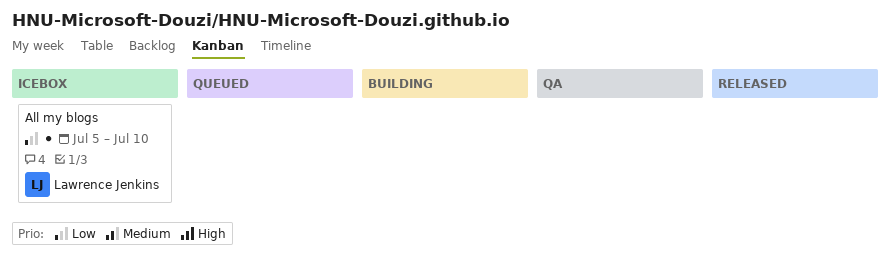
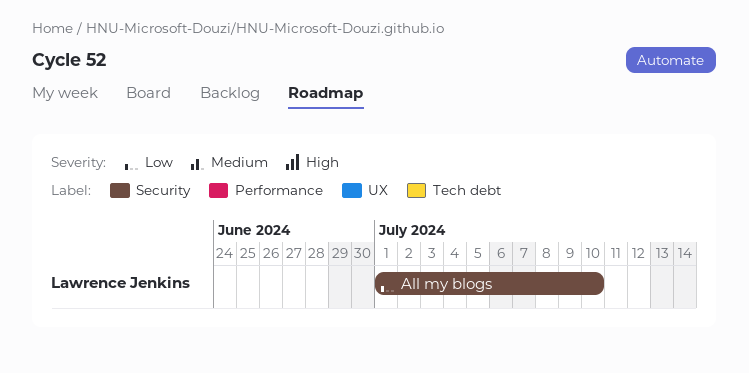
All my blogs, start: Jul 5 -> Jul 1

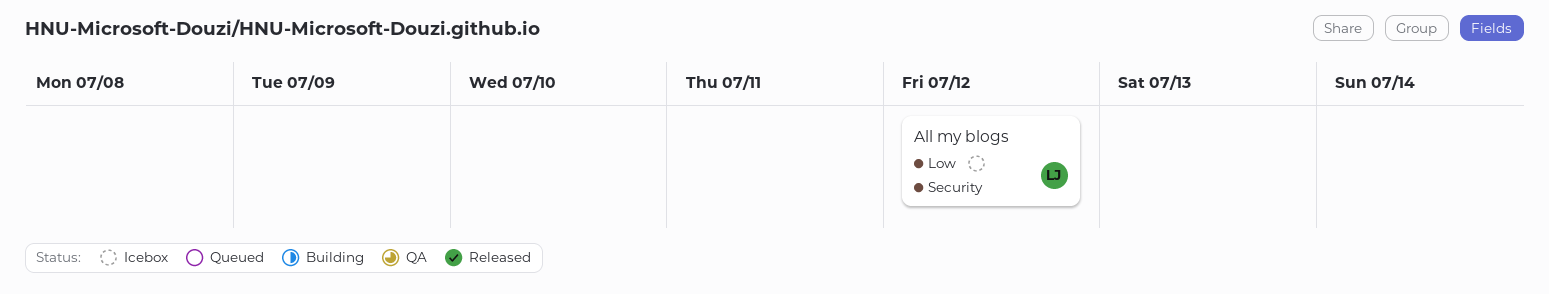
All my blogs, due: Jul 10 -> Jul 12

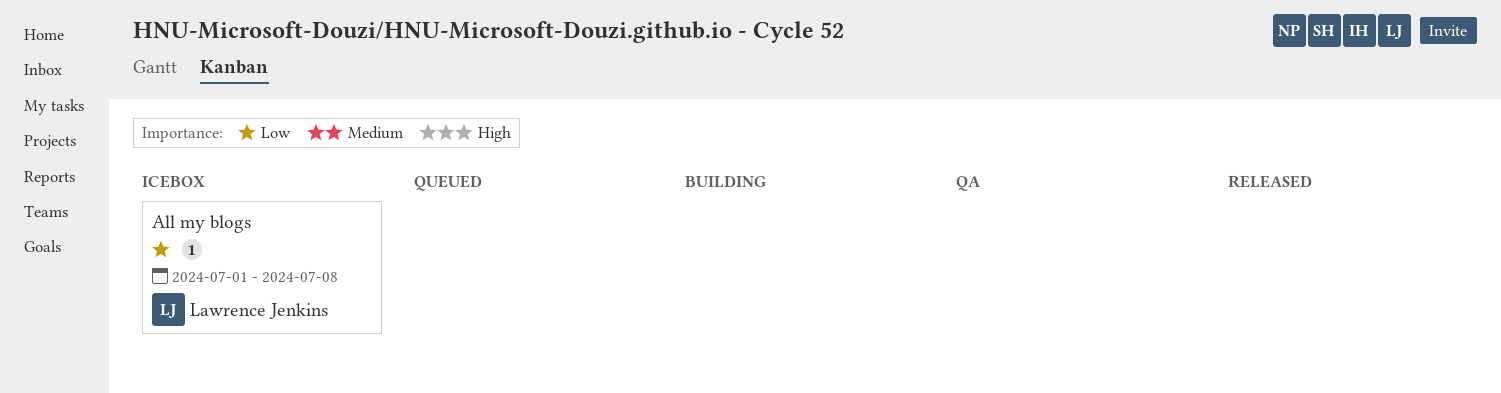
All my blogs, due: Jul 12 -> Jul 8

